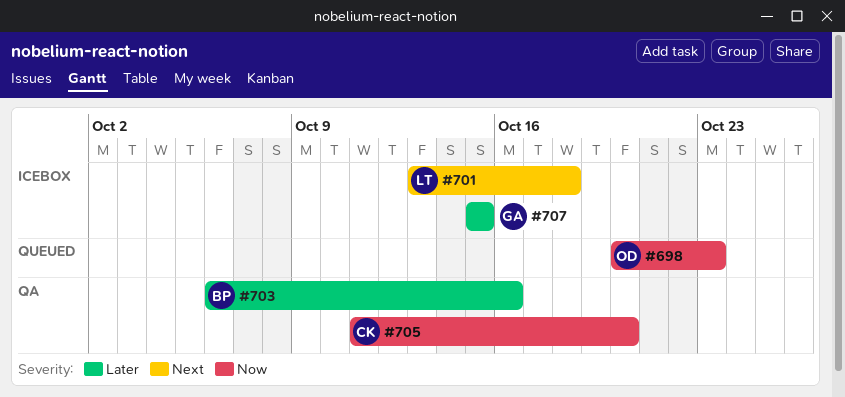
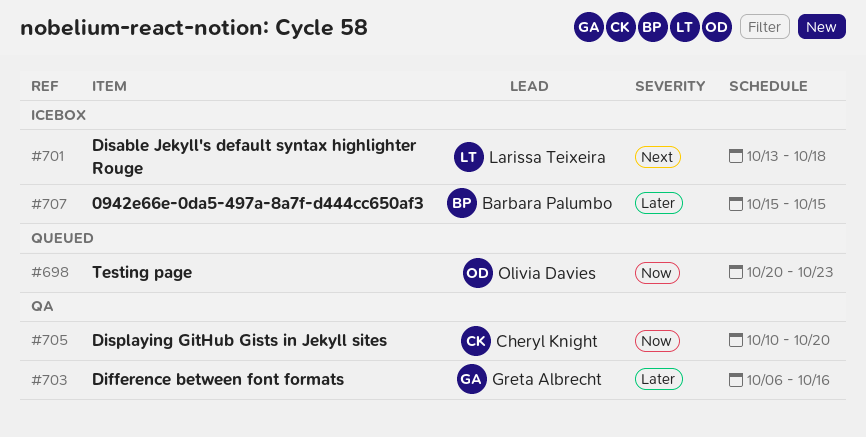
#703, owner: Barbara Palumbo -> Greta Albrecht
#705, start: Oct 11 -> Oct 10
#707, owner: Greta Albrecht -> Barbara Palumbo

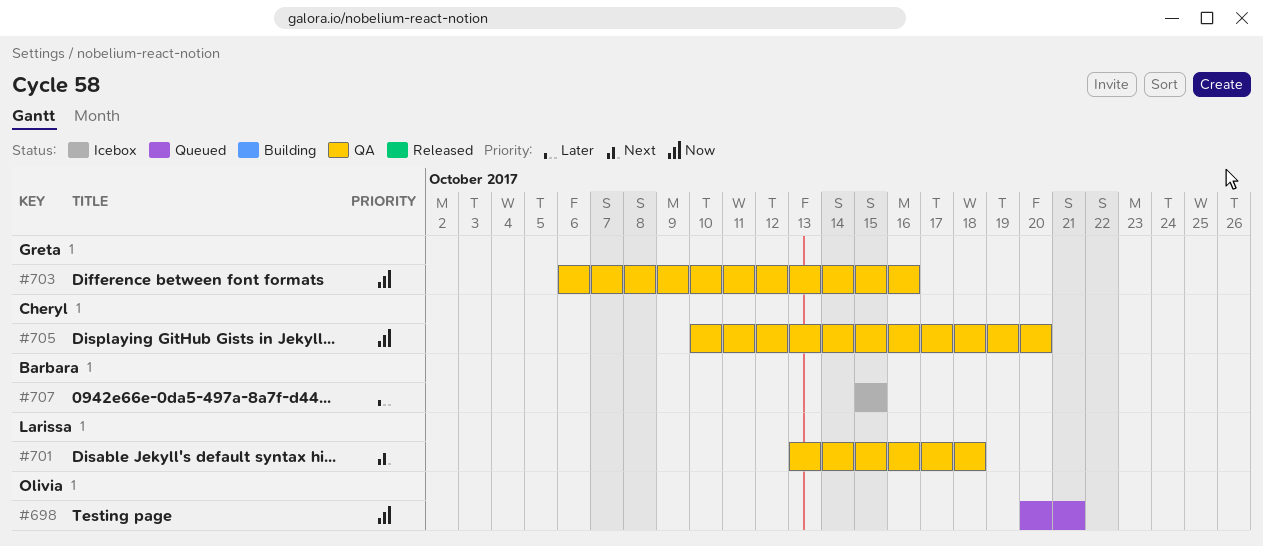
#698, due: Oct 23 -> Oct 21
#701, status: Icebox -> QA
#703, priority: Later -> Now

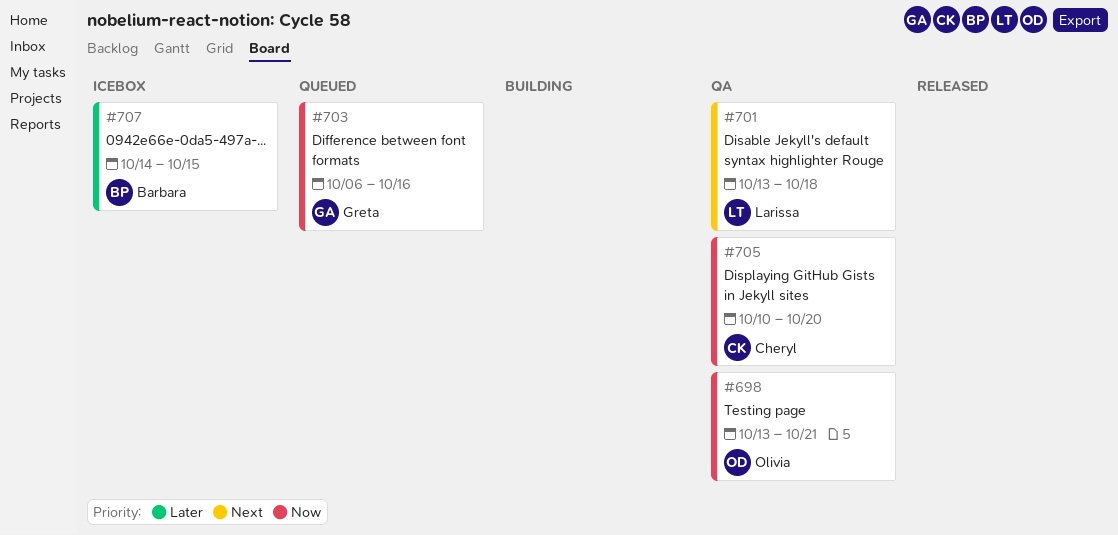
#698, status: Queued -> QA
#698, start: Oct 20 -> Oct 13
#703, status: QA -> Queued
#707, start: Oct 15 -> Oct 14

